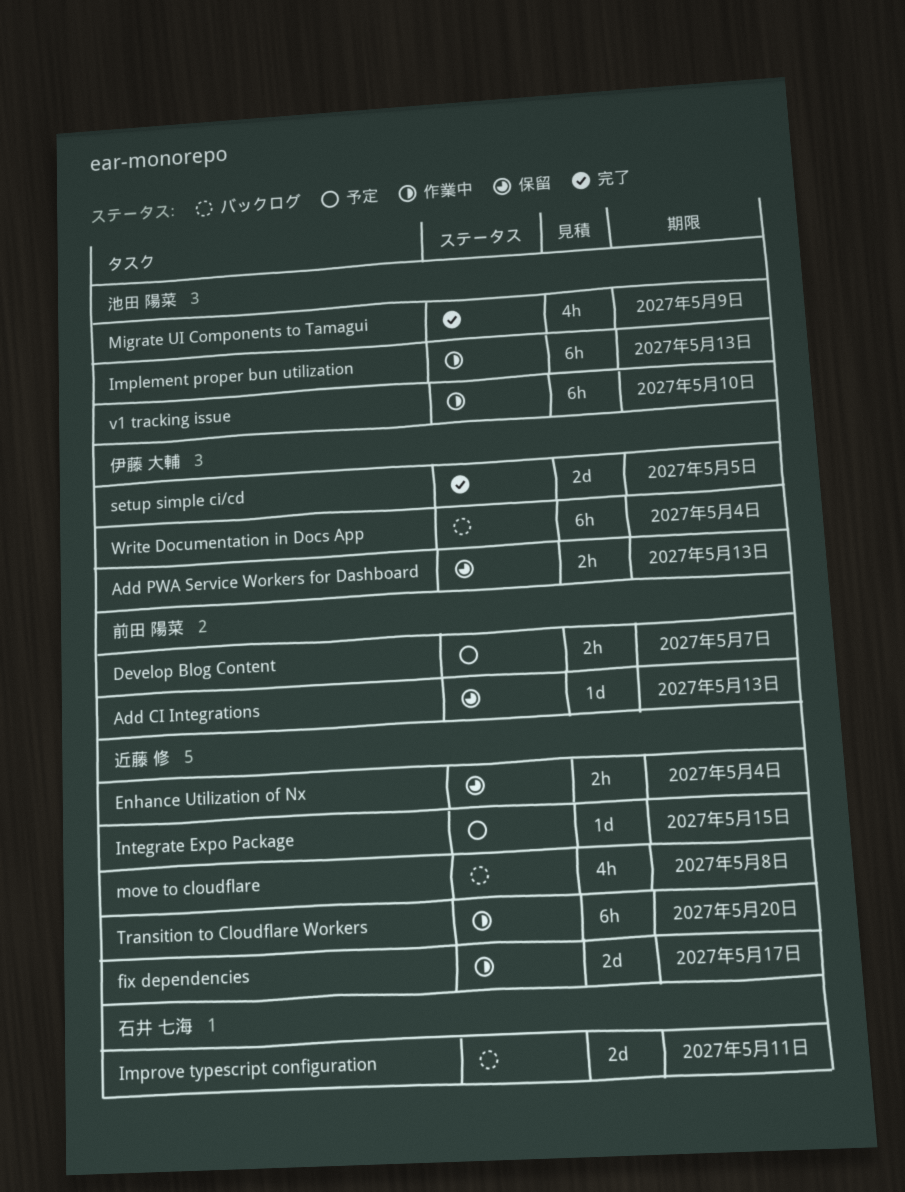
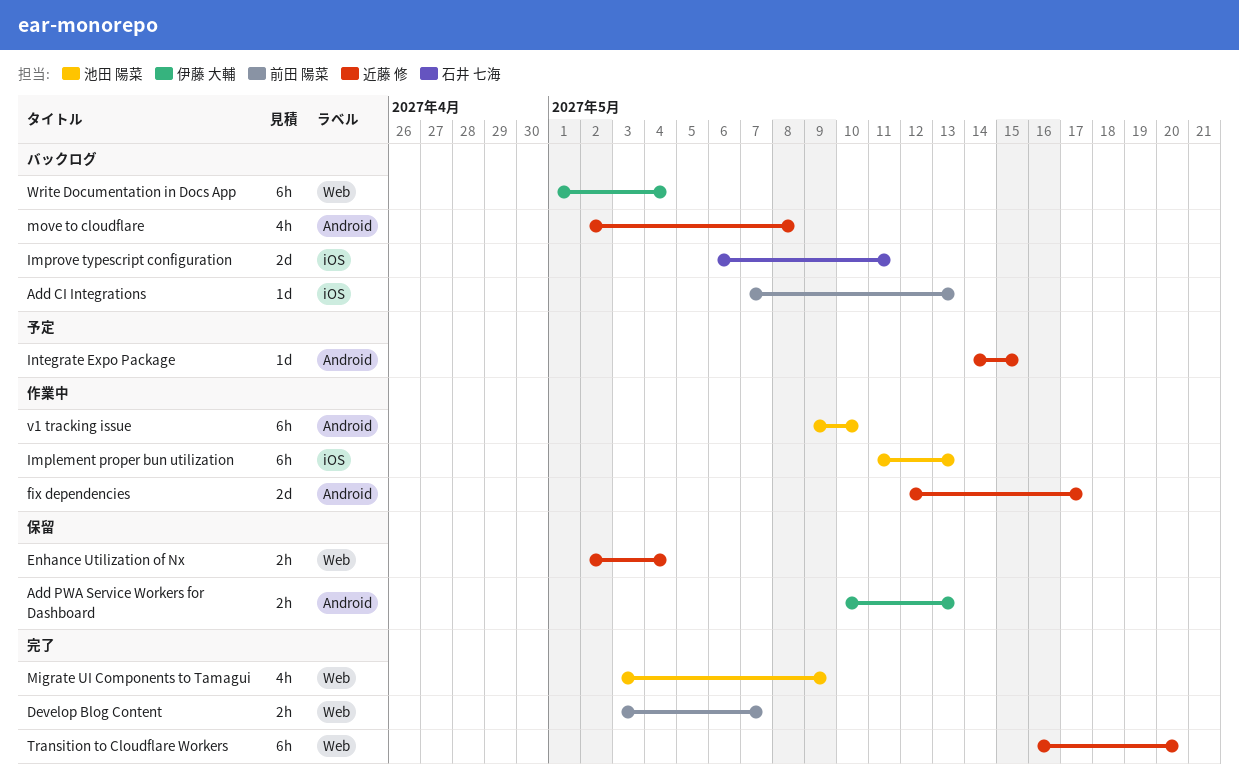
Add CI Integrations, status: 保留 -> バックログ
Develop Blog Content, status: 予定 -> 完了
setup simple ci/cd: present -> none
Transition to Cloudflare Workers, status: 作業中 -> 完了

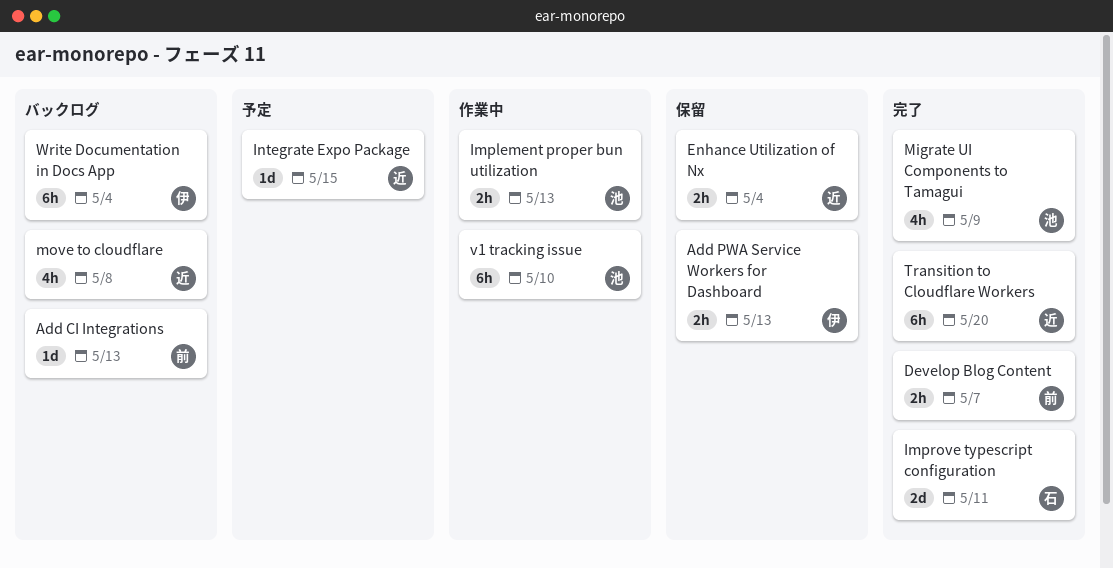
fix dependencies: present -> none
Implement proper bun utilization, estimate: 6h -> 2h
Improve typescript configuration, status: バックログ -> 完了

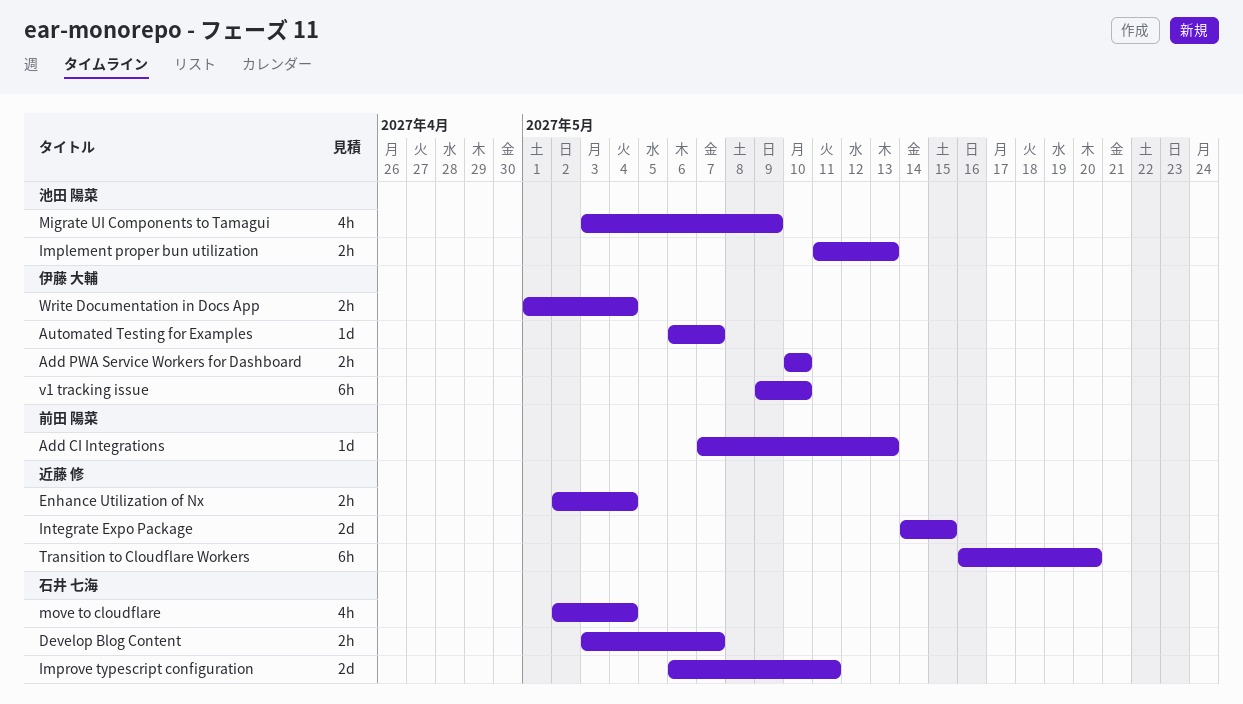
Add PWA Service Workers for Dashboard, due: May 13 -> May 10
Automated Testing for Examples: none -> present
Develop Blog Content, owner: 前田 陽菜 -> 石井 七海
Integrate Expo Package, estimate: 1d -> 2d
move to cloudflare, owner: 近藤 修 -> 石井 七海
move to cloudflare, due: May 8 -> May 4
v1 tracking issue, owner: 池田 陽菜 -> 伊藤 大輔
Write Documentation in Docs App, estimate: 6h -> 2h

